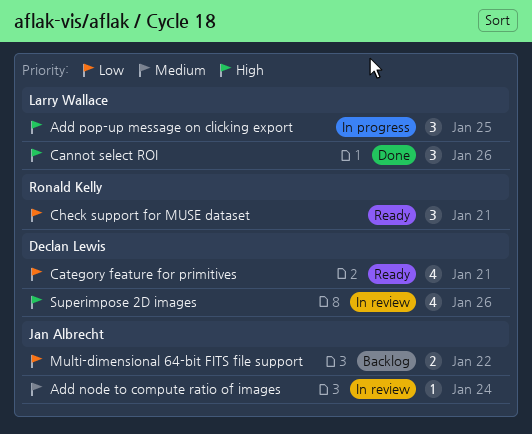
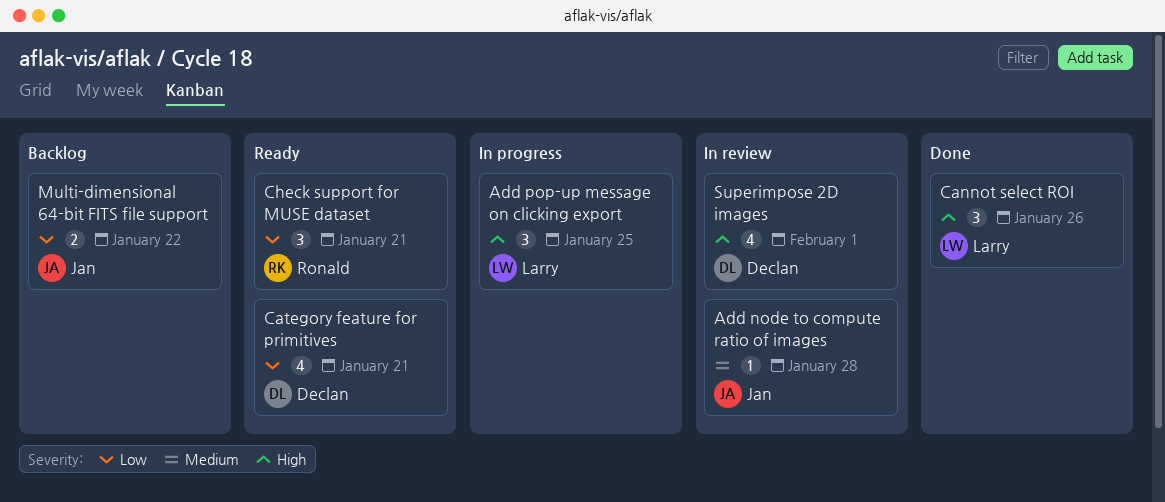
Add node to compute ratio of images, due: Jan 24 -> Jan 28
Superimpose 2D images, due: Jan 26 -> Feb 1

